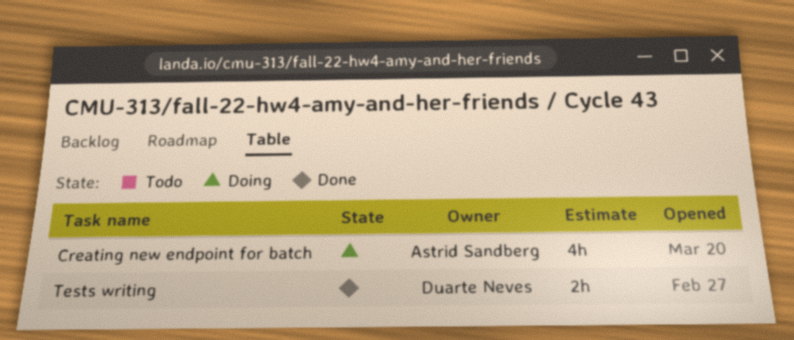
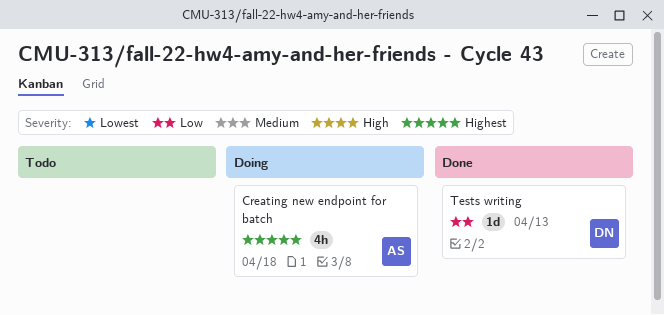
Tests writing, estimate: 2h -> 1d

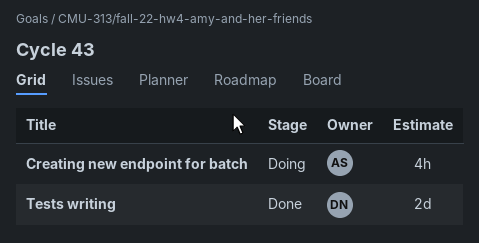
Tests writing, estimate: 1d -> 2d

